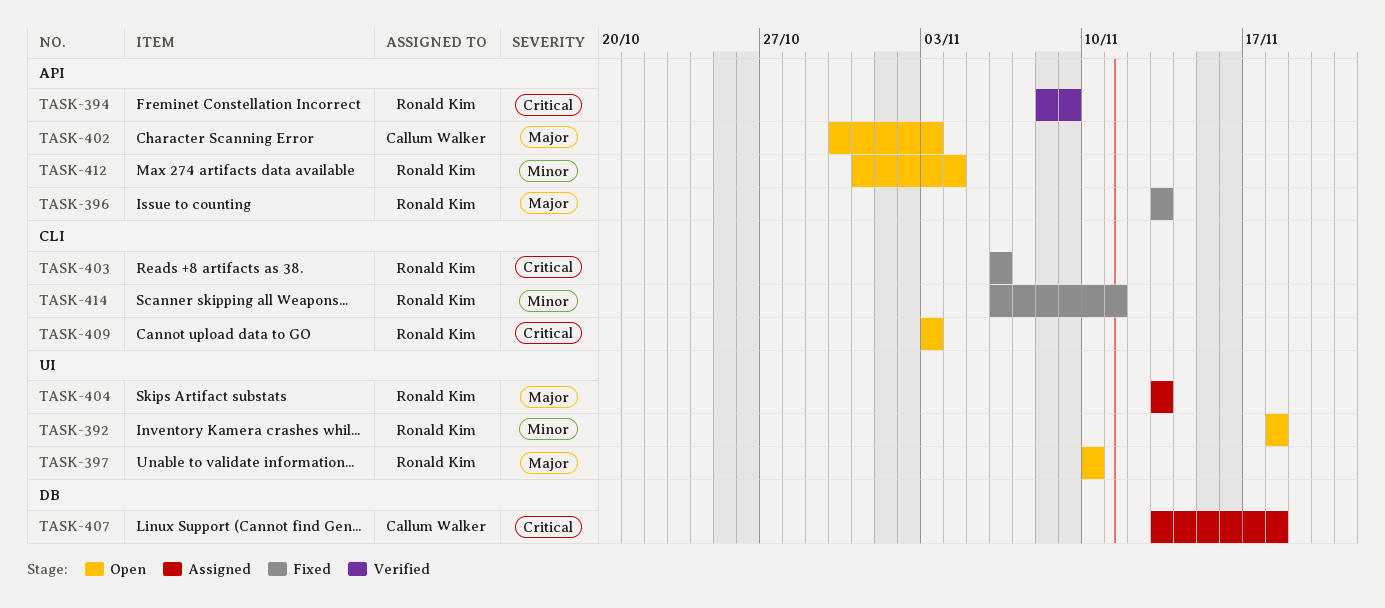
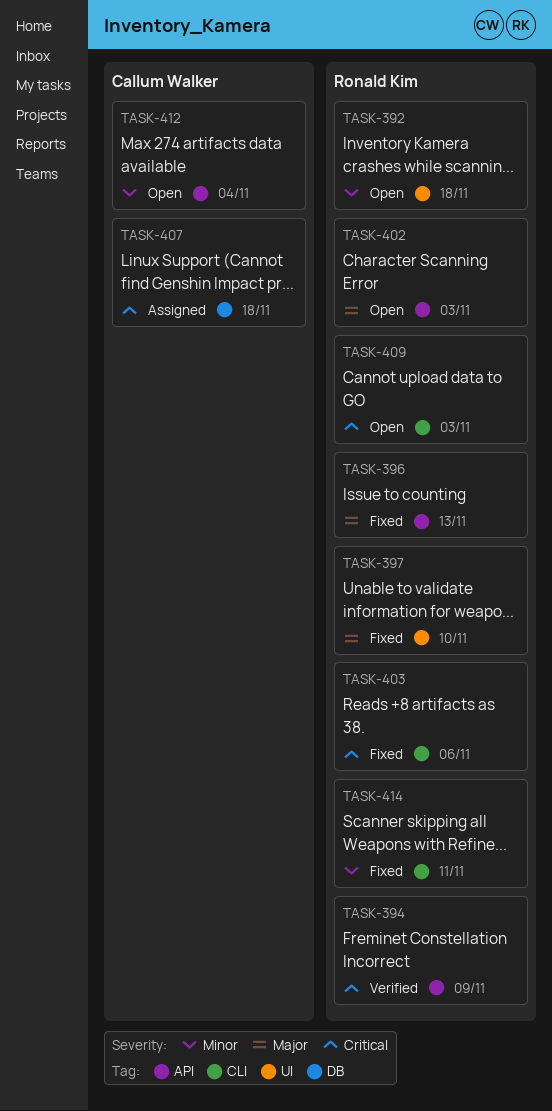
TASK-397, status: Open -> Fixed
TASK-402, owner: Callum Walker -> Ronald Kim
TASK-404: present -> none
TASK-412, owner: Ronald Kim -> Callum Walker

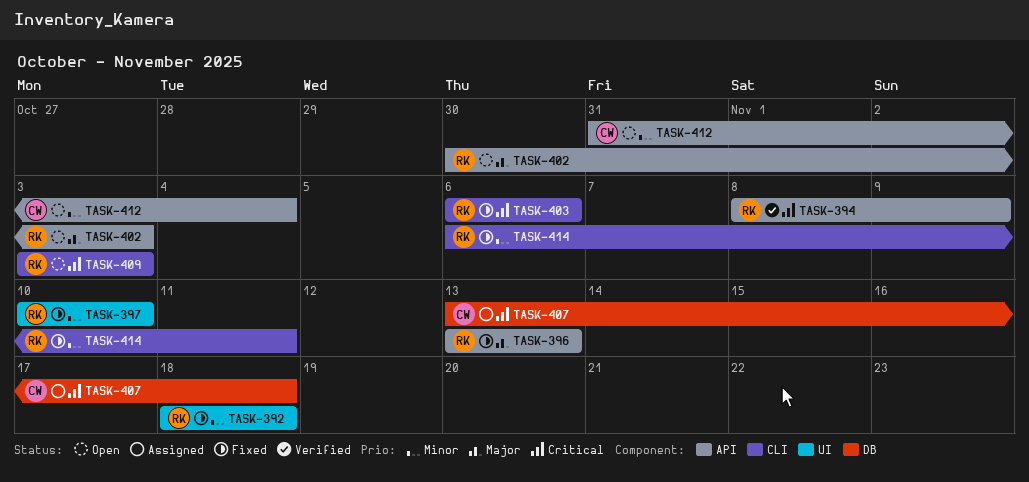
TASK-392, status: Open -> Fixed
TASK-397, priority: Major -> Minor

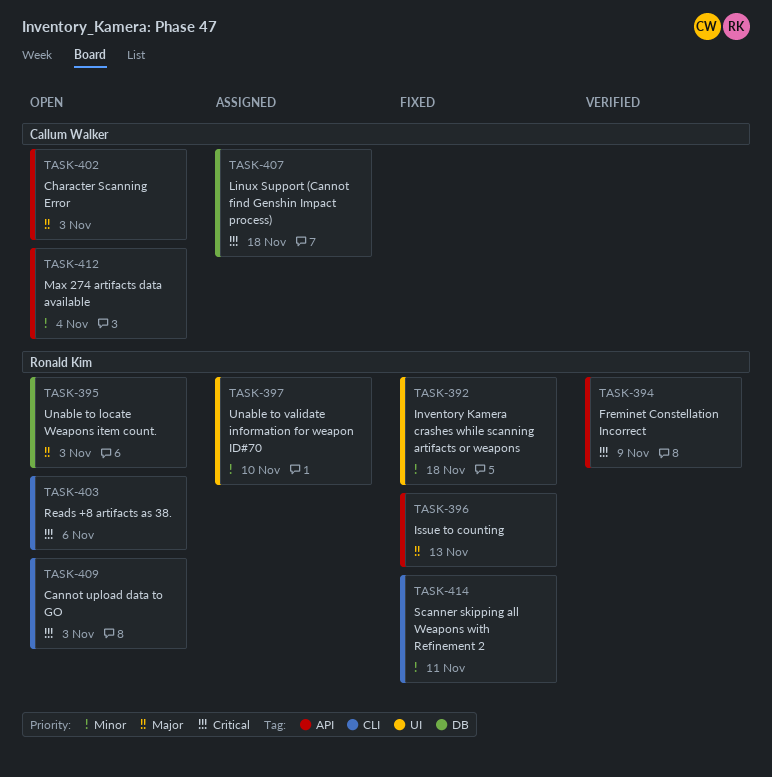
TASK-395: none -> present
TASK-397, status: Fixed -> Assigned
TASK-402, owner: Ronald Kim -> Callum Walker
TASK-403, status: Fixed -> Open

